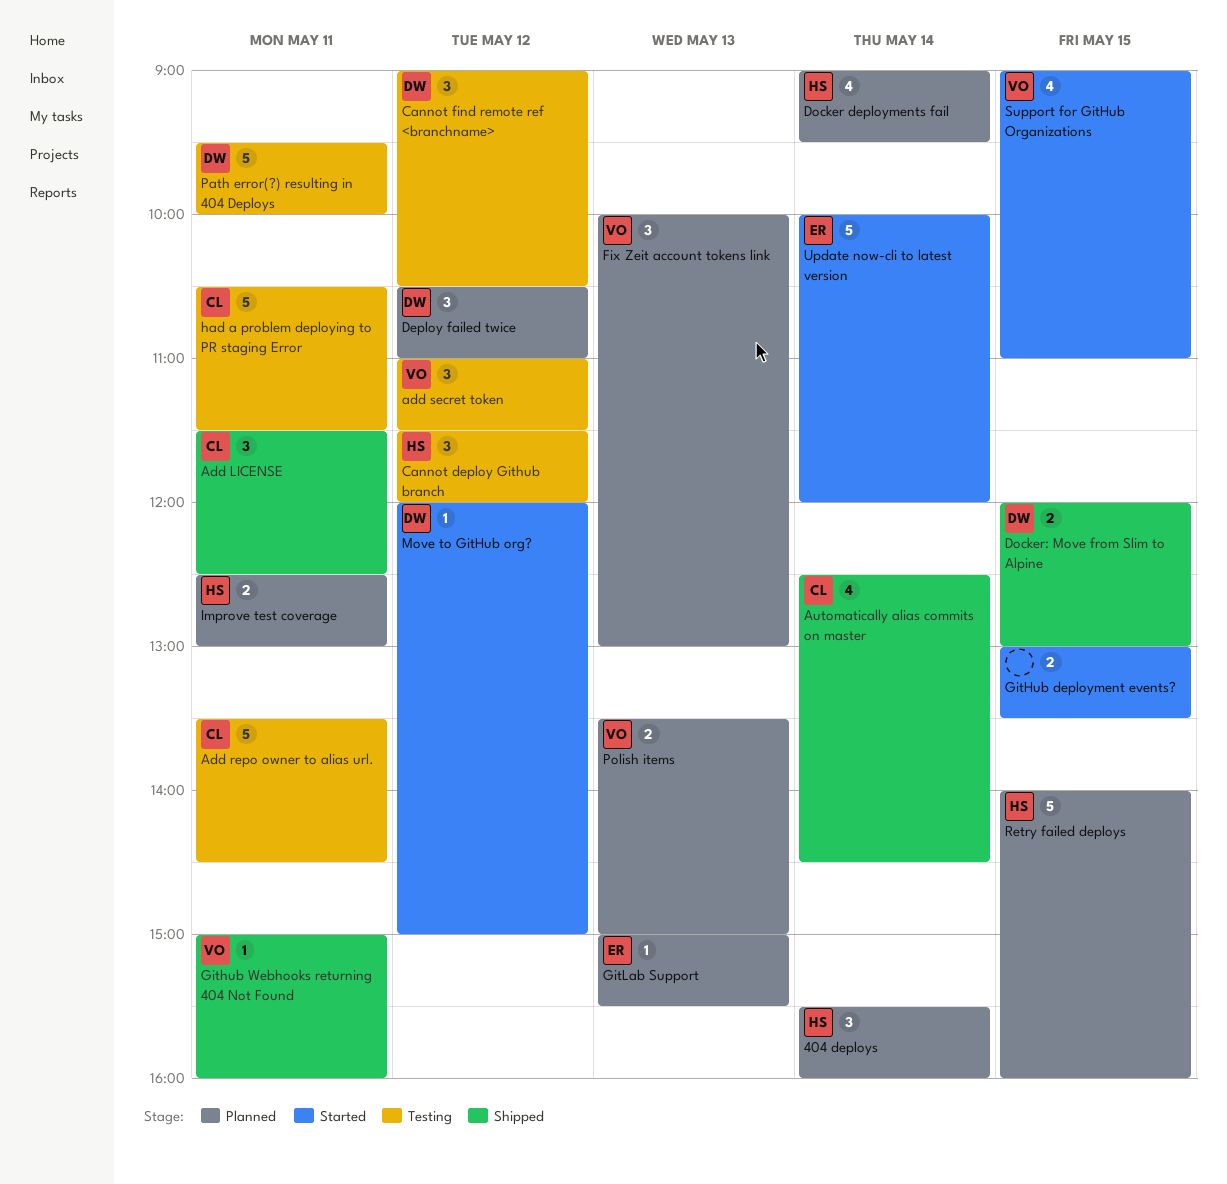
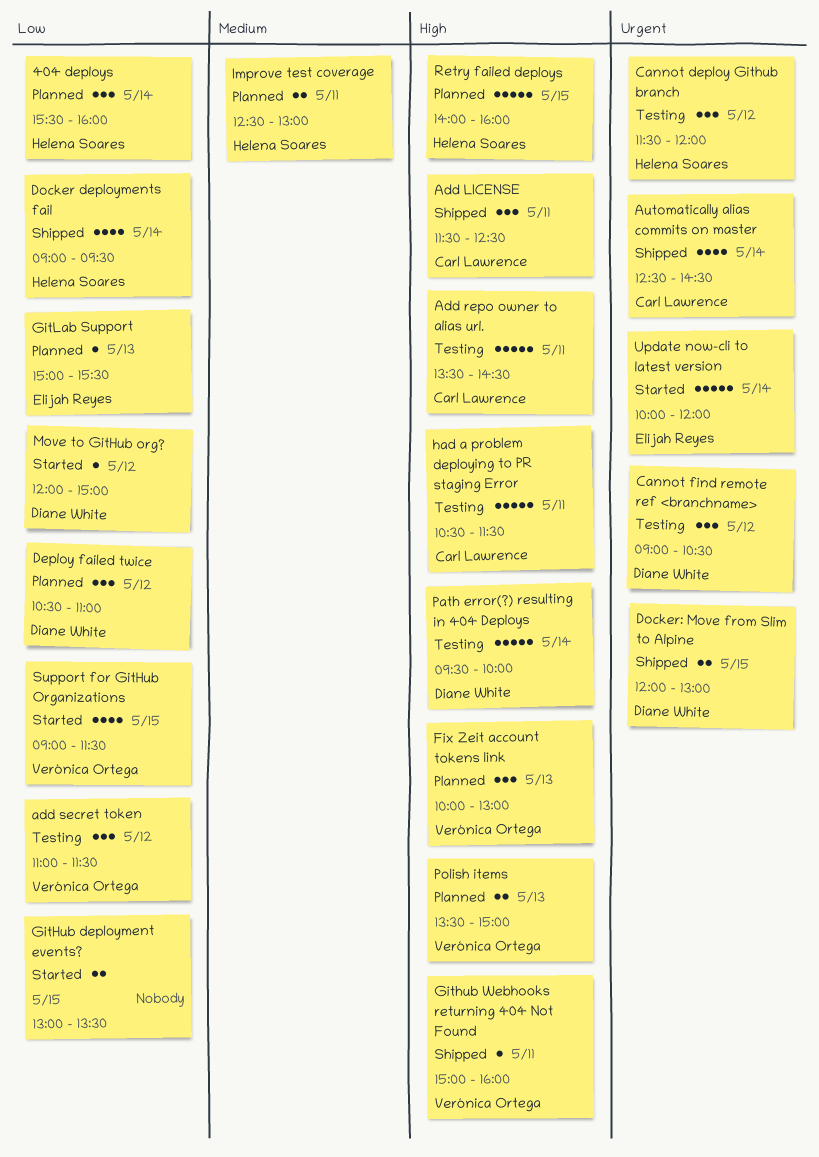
Docker deployments fail, status: Planned -> Shipped
Path error(?) resulting in 404 Deploys, day: May 11 -> May 14
Support for GitHub Organizations, ends: 11:00 -> 11:30

